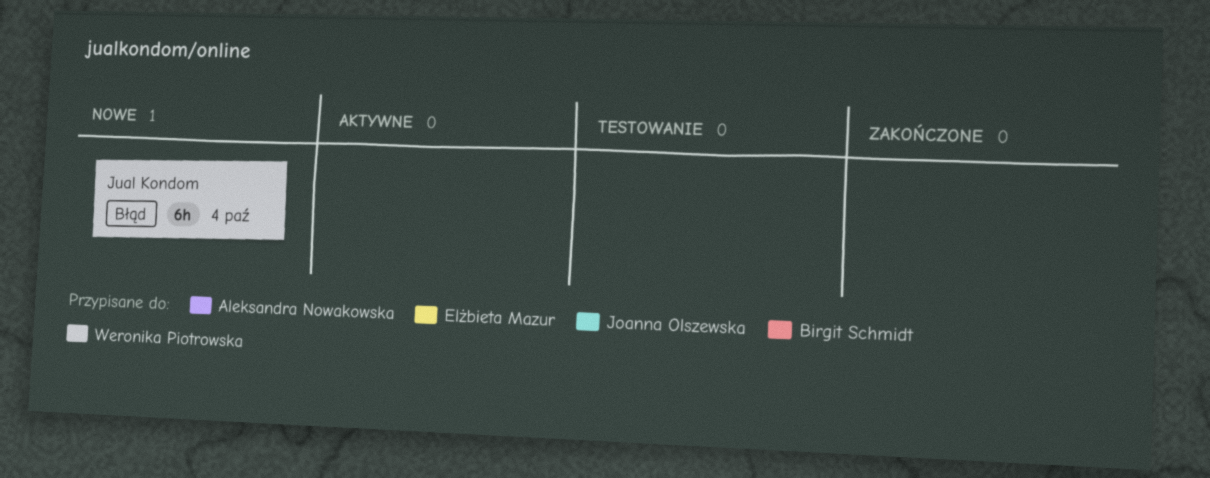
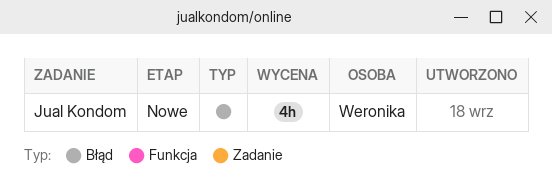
Jual Kondom, estimate: 6h -> 4h

